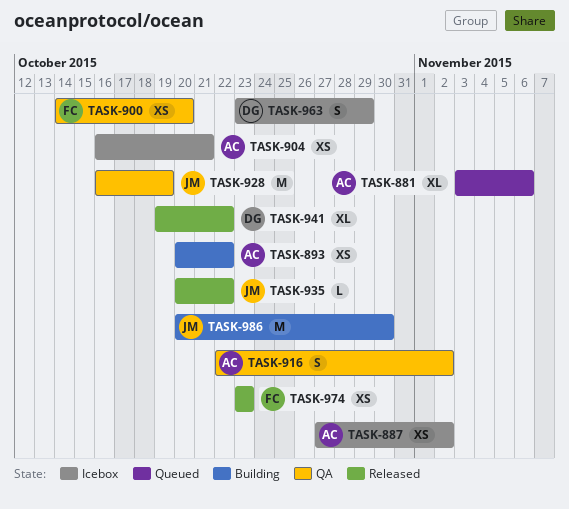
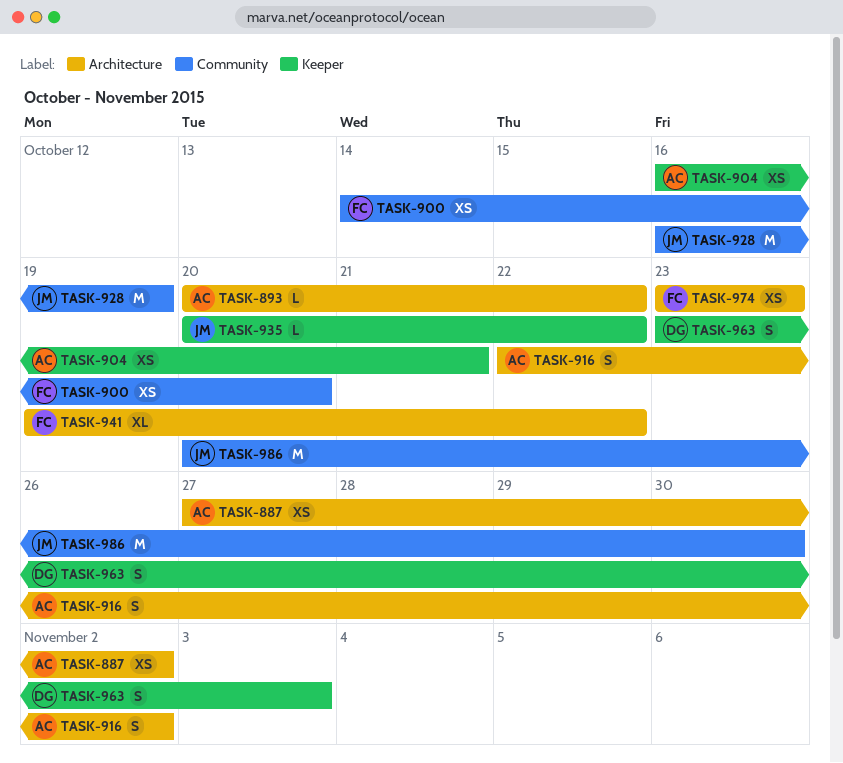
TASK-881: present -> none
TASK-893, estimate: XS -> L
TASK-941, owner: DG -> FC
TASK-963, due: Oct 29 -> Nov 3

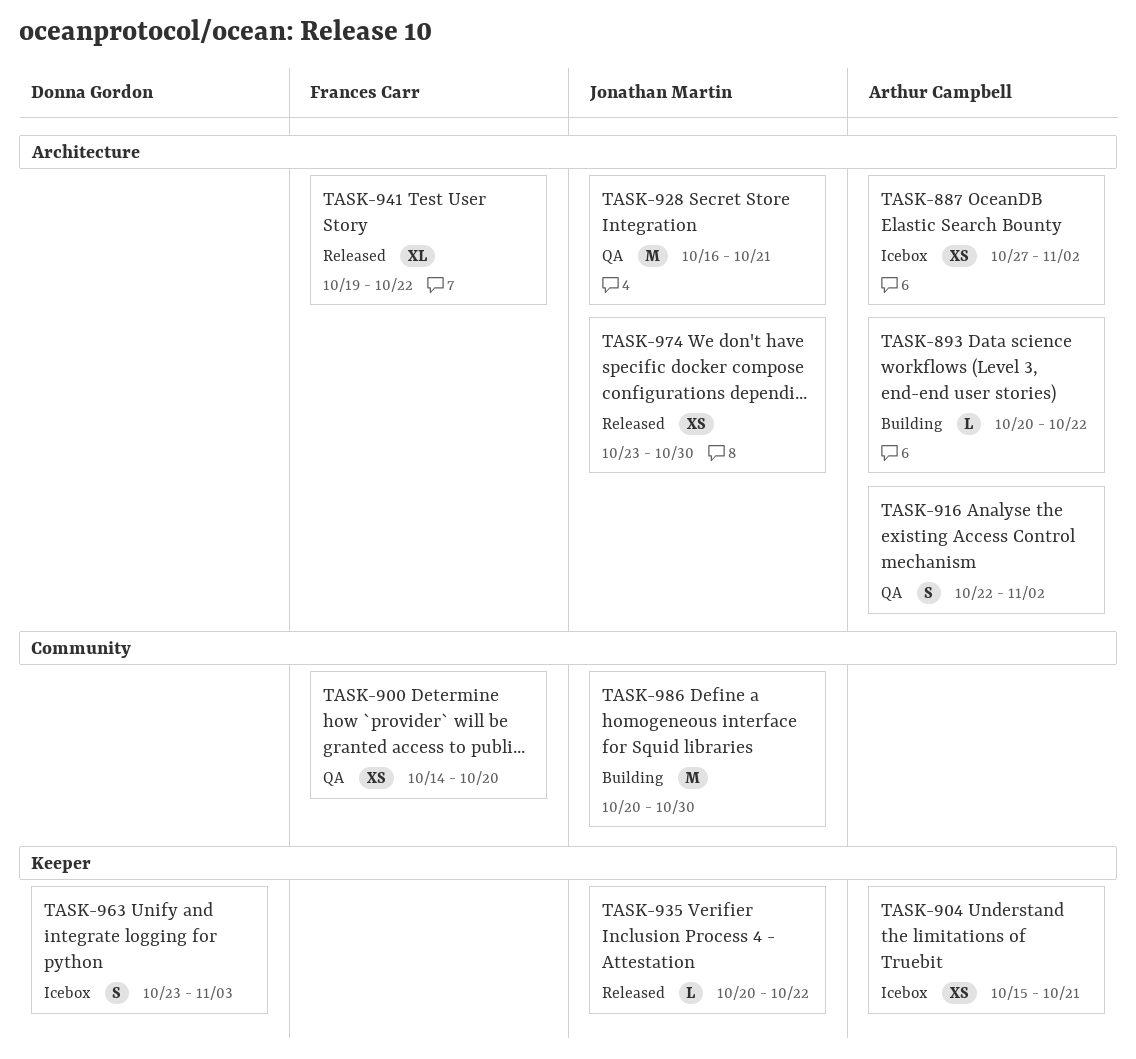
TASK-904, start: Oct 16 -> Oct 15
TASK-928, label: Community -> Architecture
TASK-928, due: Oct 19 -> Oct 21
TASK-974, owner: Frances Carr -> Jonathan Martin
TASK-974, due: Oct 23 -> Oct 30

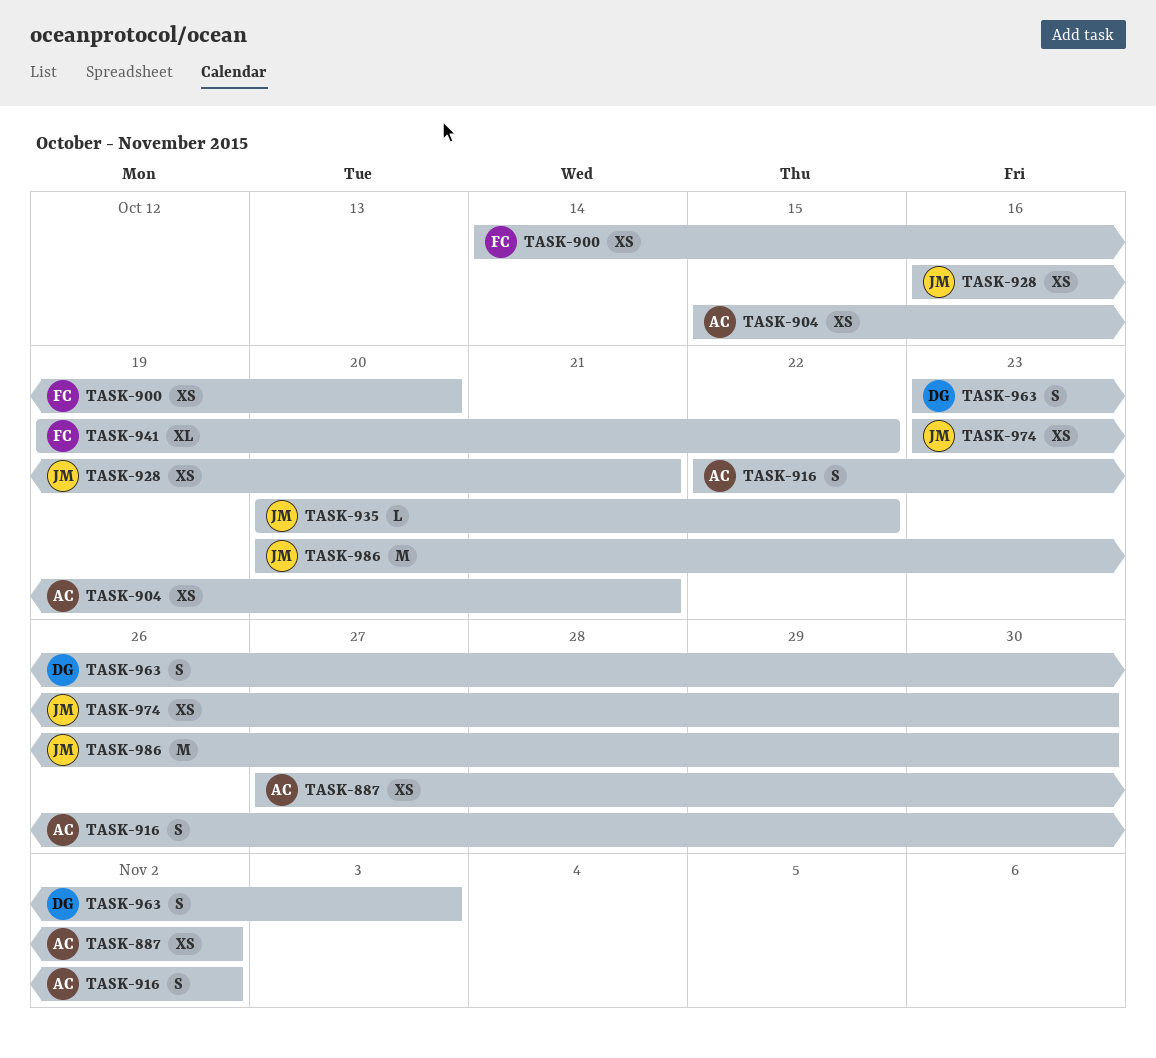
TASK-893: present -> none
TASK-928, estimate: M -> XS

